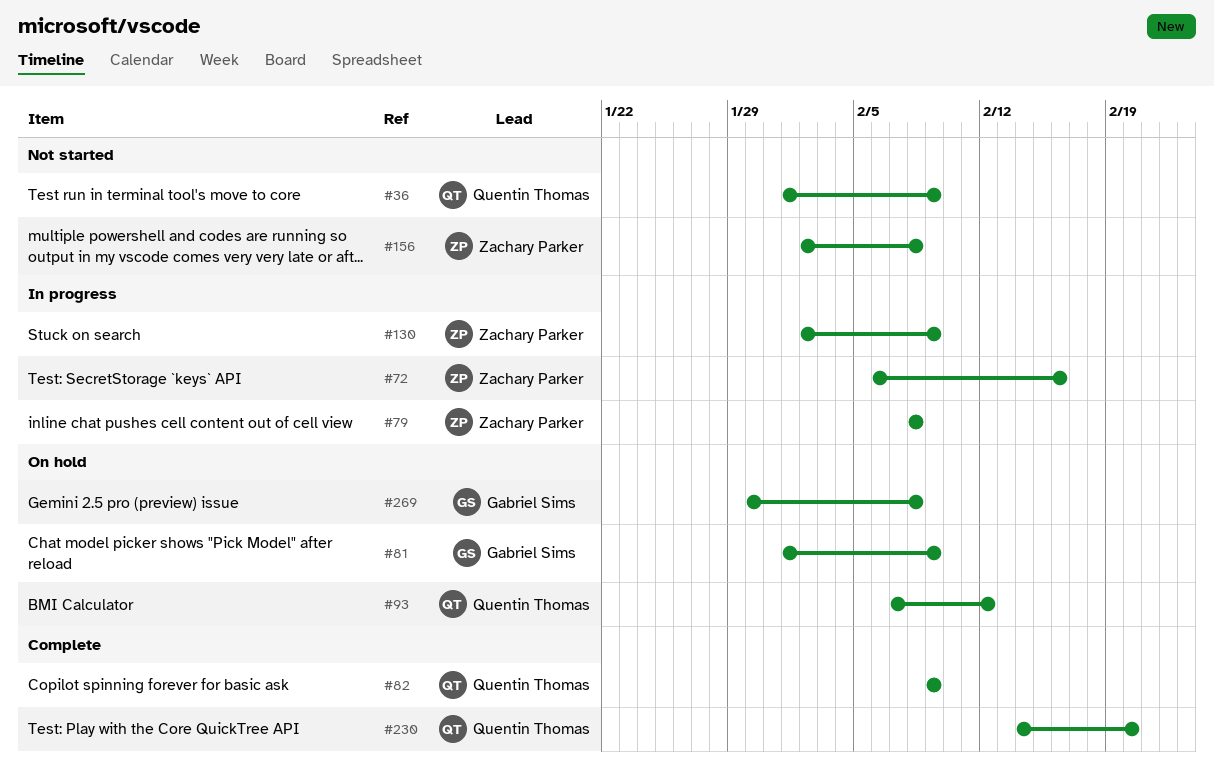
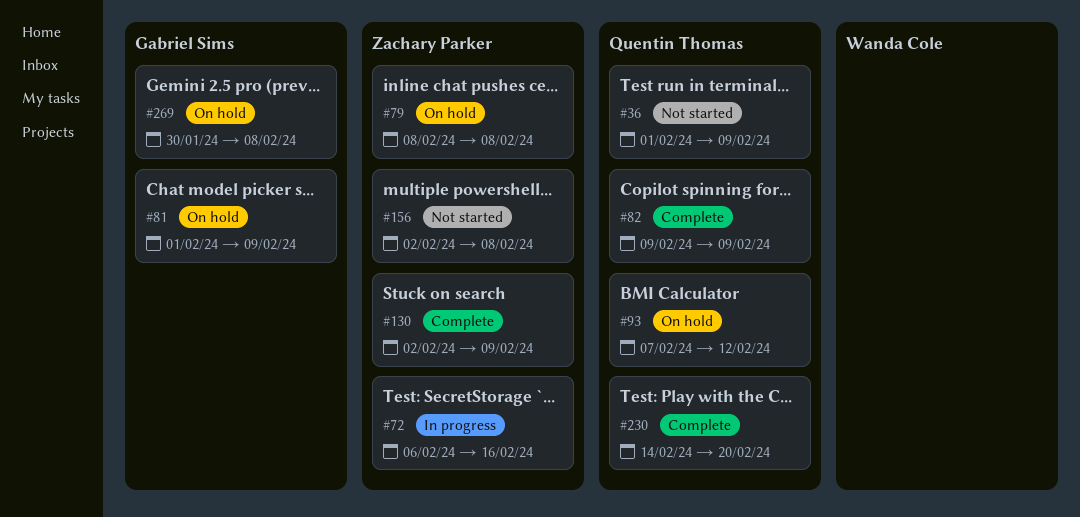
#79, status: In progress -> On hold
#130, status: In progress -> Complete

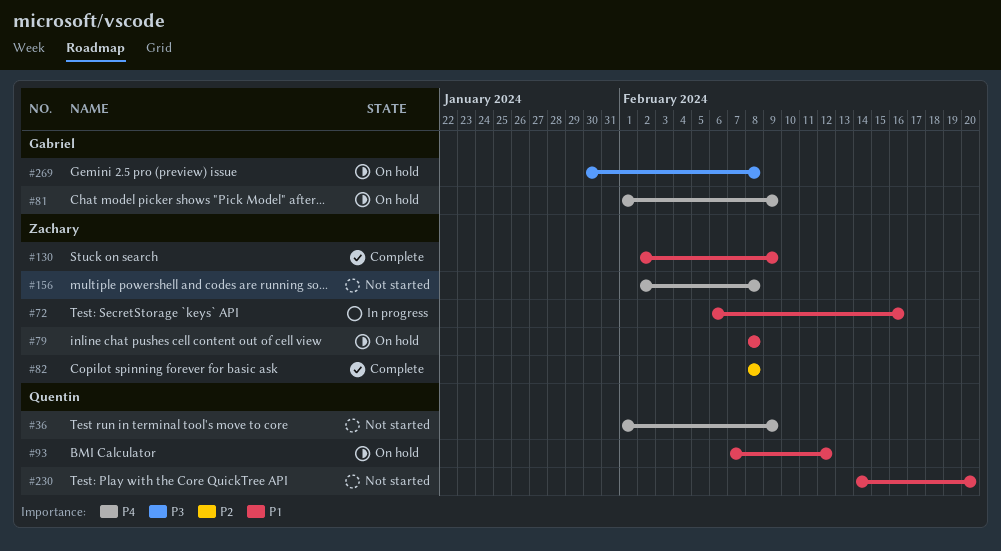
#82, owner: Quentin Thomas -> Zachary Parker
#82, start: Feb 9 -> Feb 8
#82, due: Feb 9 -> Feb 8
#230, status: Complete -> Not started

